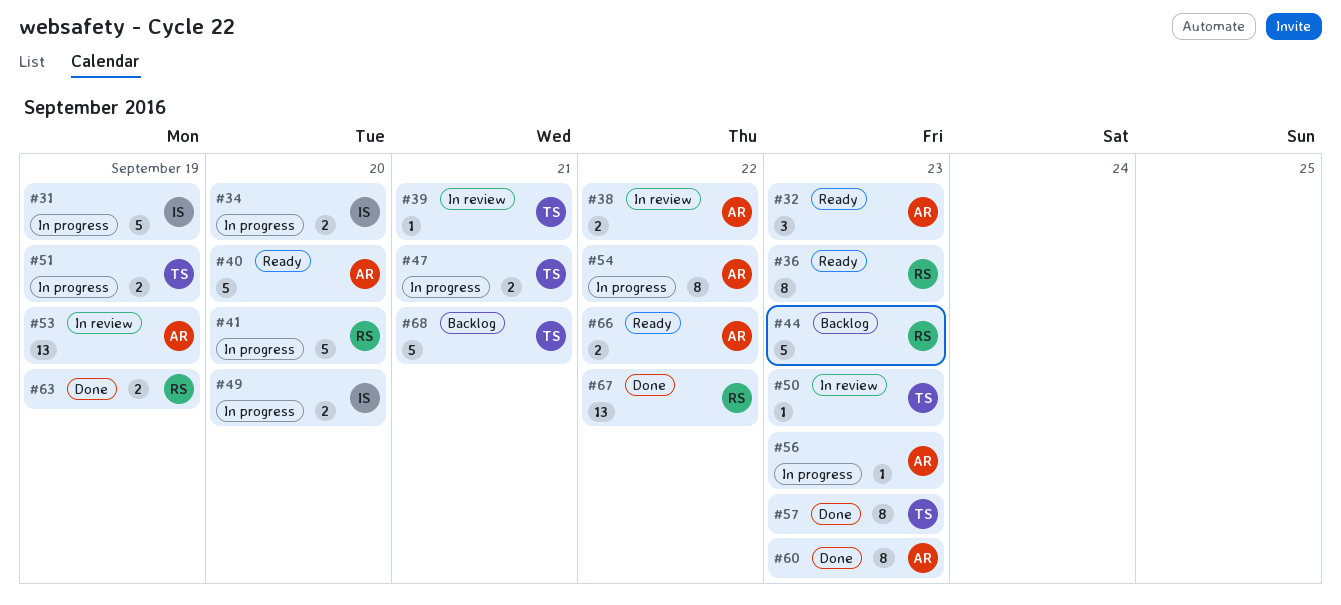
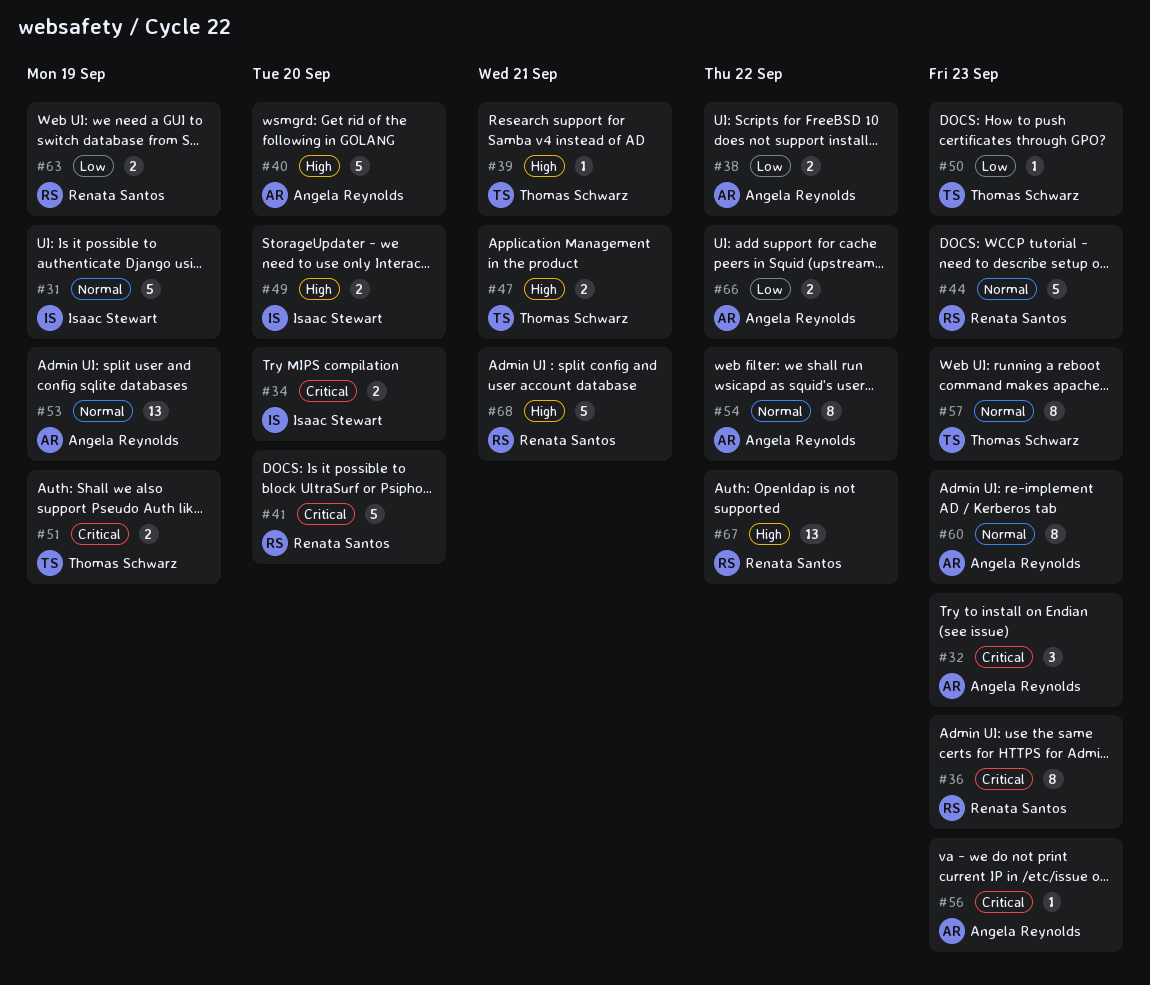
#68, owner: Thomas Schwarz -> Renata Santos

